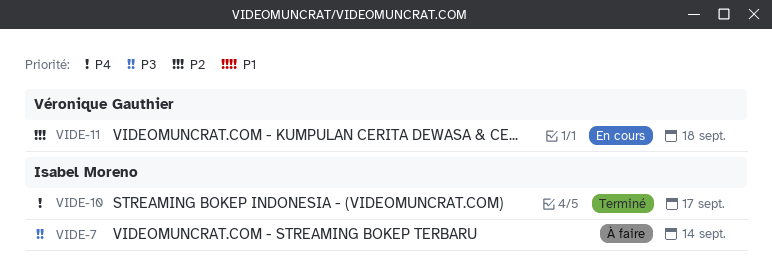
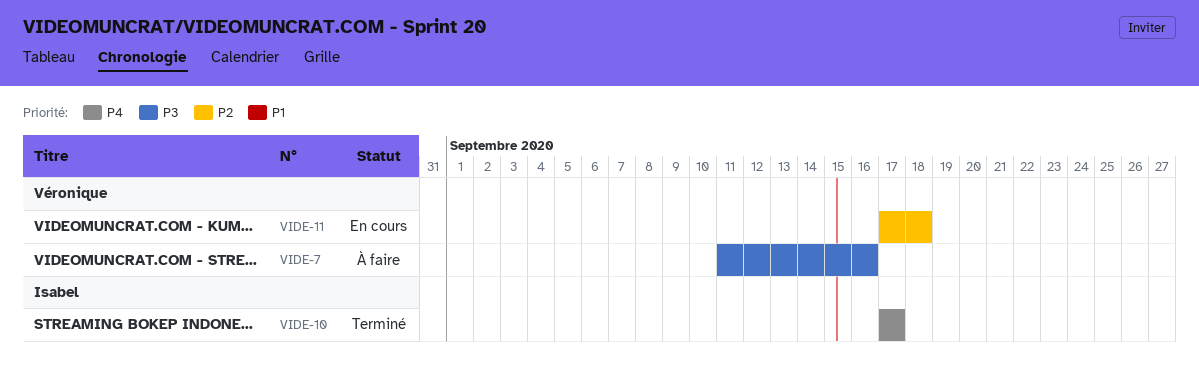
VIDE-7, owner: Isabel Moreno -> Véronique Gauthier
VIDE-7, due: Sep 14 -> Sep 16

